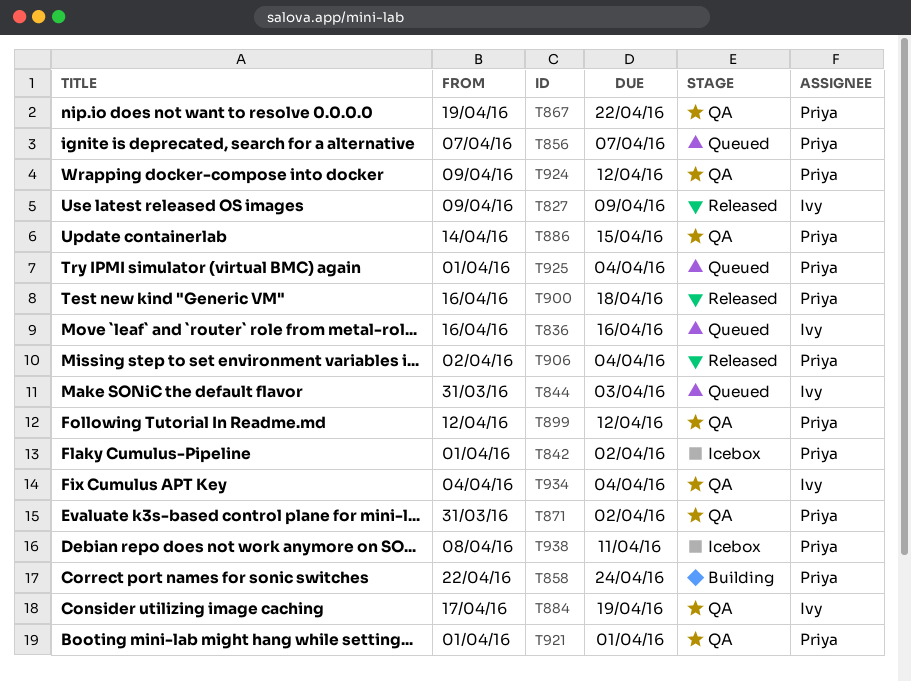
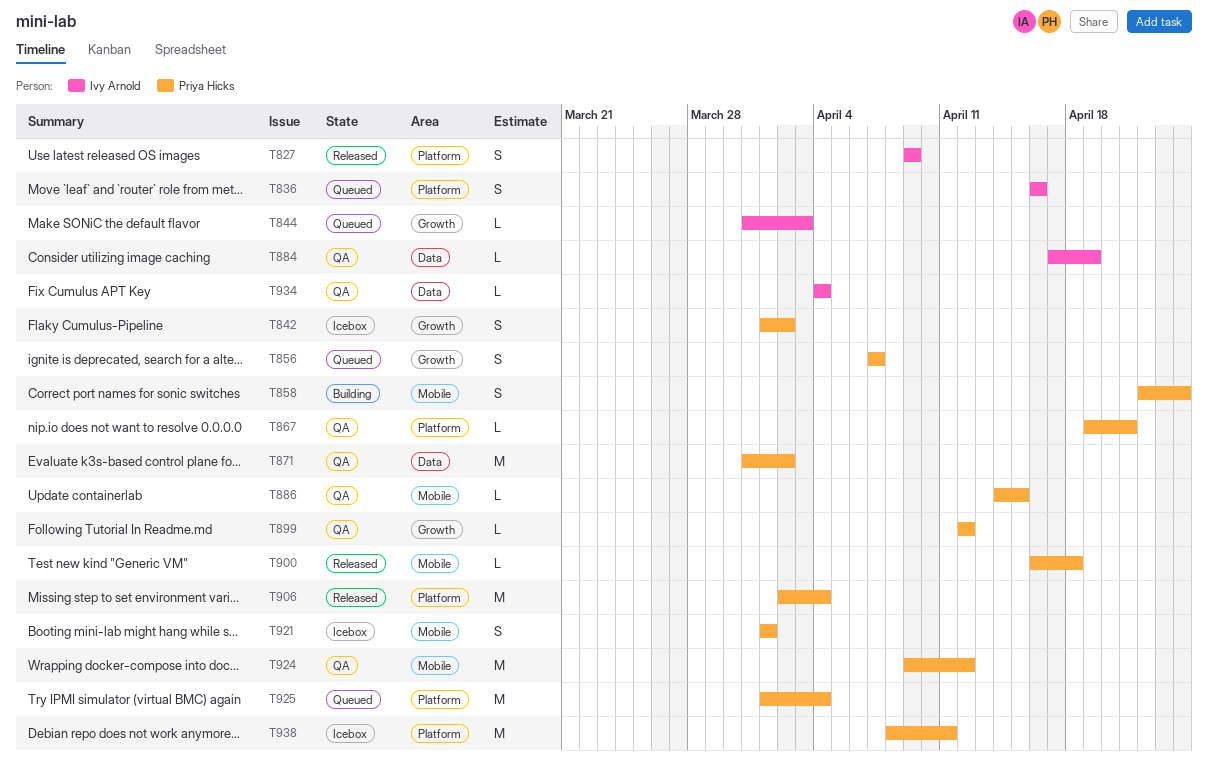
T867, due: Apr 22 -> Apr 21
T921, status: QA -> Icebox

